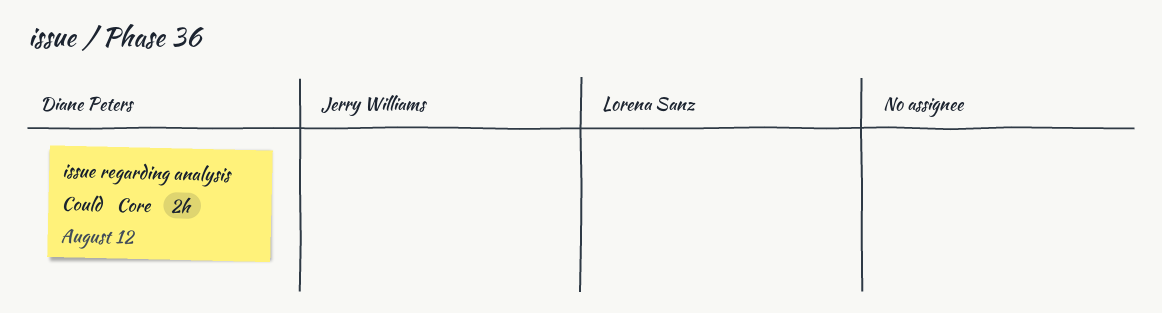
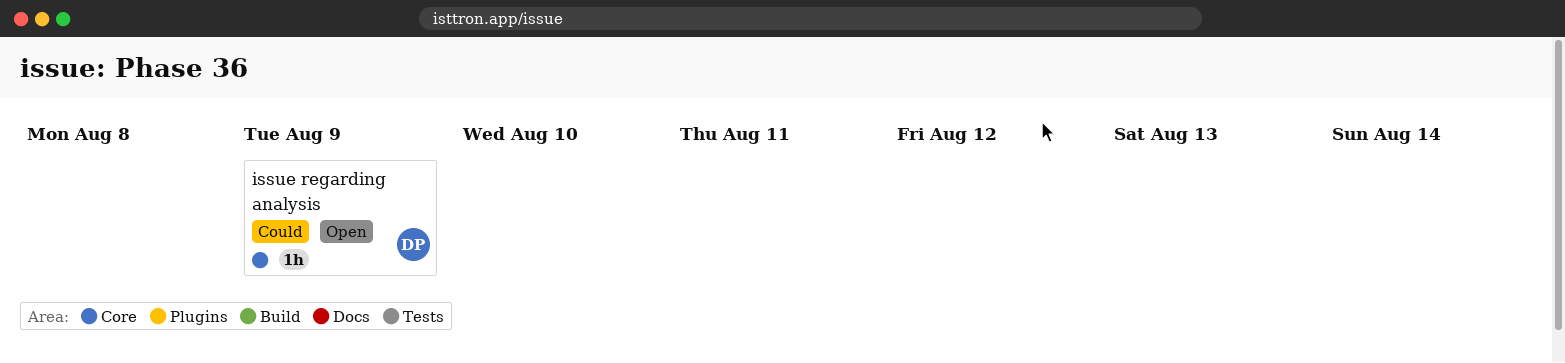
issue regarding analysis, estimate: 2h -> 1h
issue regarding analysis, due: Aug 12 -> Aug 9

